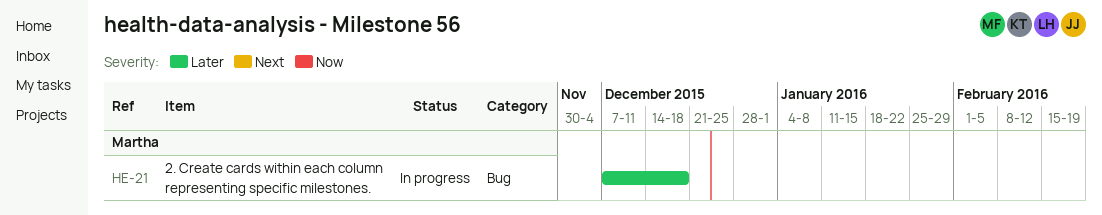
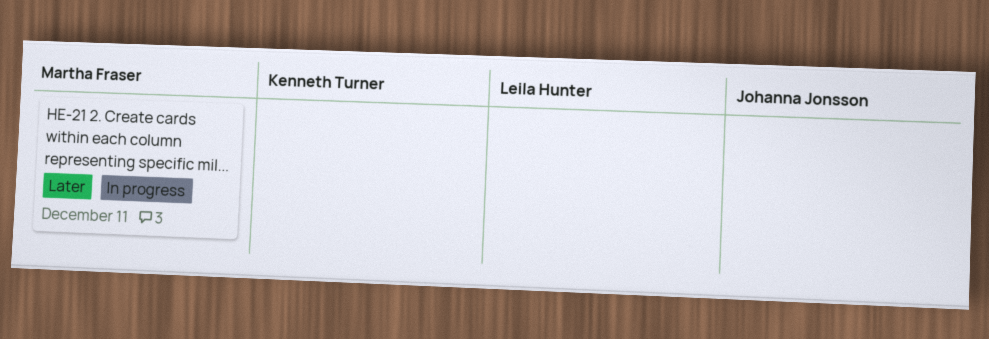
HE-21, due: Dec 18 -> Dec 11

